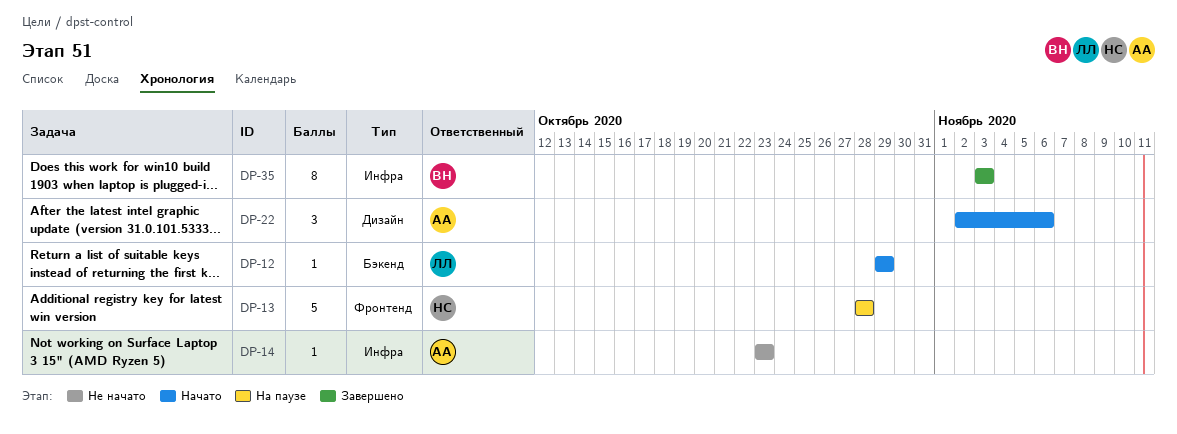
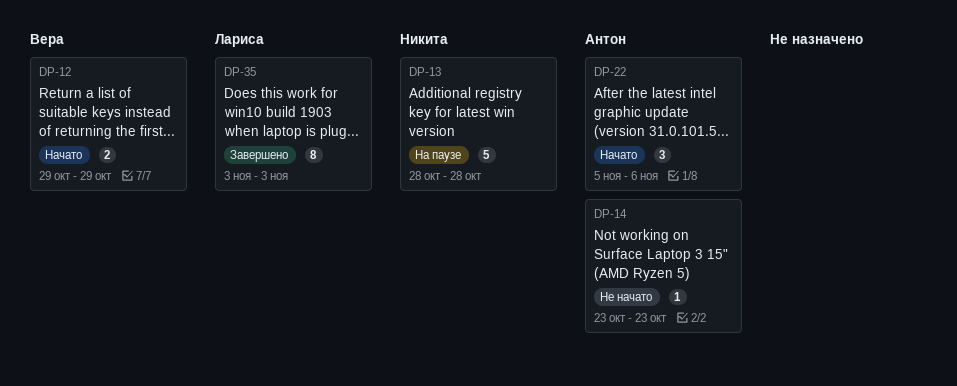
DP-12, owner: Лариса -> Вера
DP-12, estimate: 1 -> 2
DP-22, start: Nov 2 -> Nov 5
DP-35, owner: Вера -> Лариса

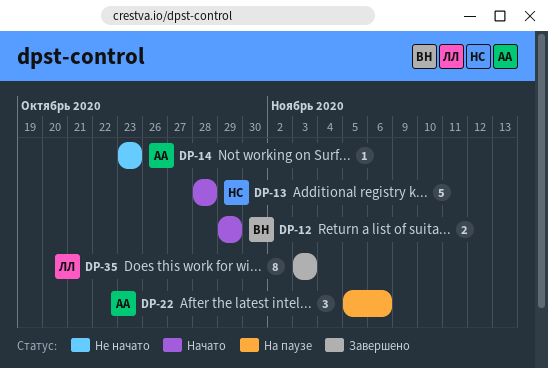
DP-13, status: На паузе -> Начато
DP-22, status: Начато -> На паузе

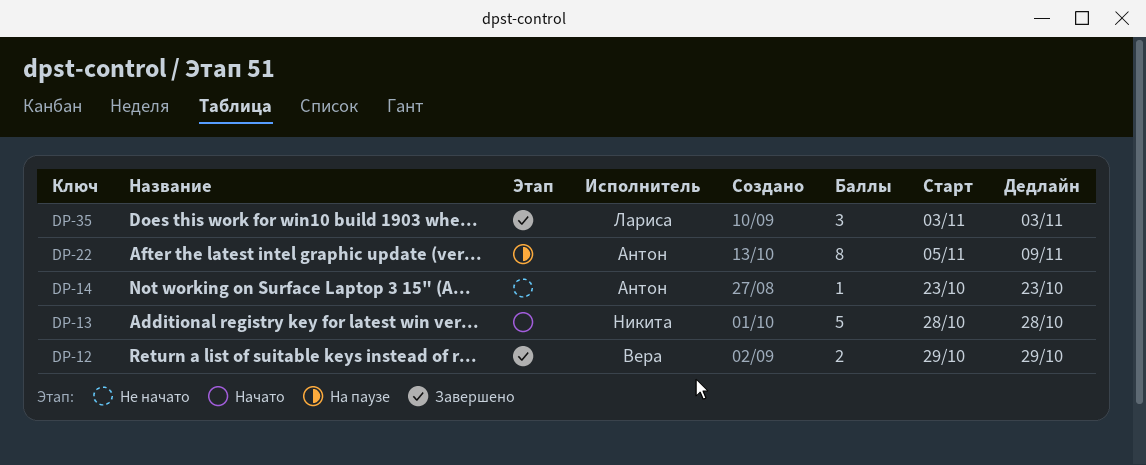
DP-12, status: Начато -> Завершено
DP-22, estimate: 3 -> 8
DP-22, due: Nov 6 -> Nov 9
DP-35, estimate: 8 -> 3

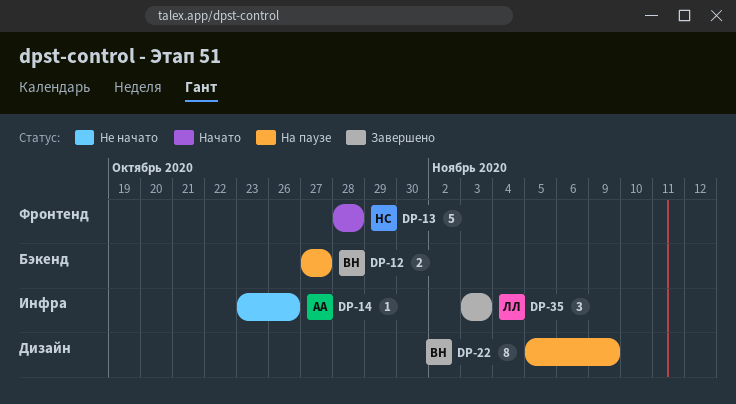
DP-12, status: Завершено -> На паузе
DP-12, start: Oct 29 -> Oct 27
DP-12, due: Oct 29 -> Oct 27
DP-14, due: Oct 23 -> Oct 26
DP-22, owner: Антон -> Вера

